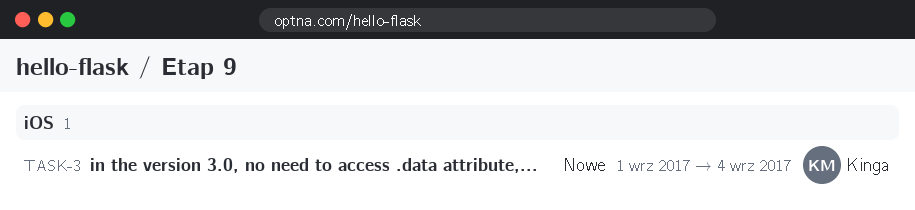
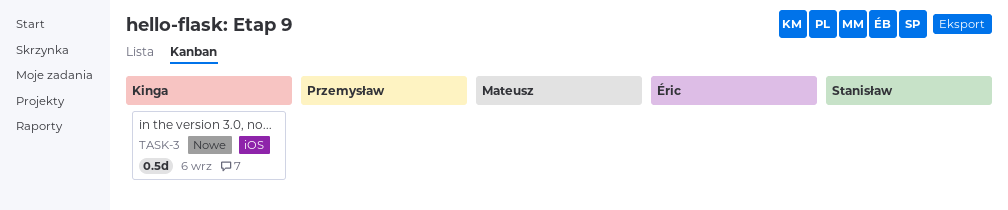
TASK-3, due: Sep 4 -> Sep 6

